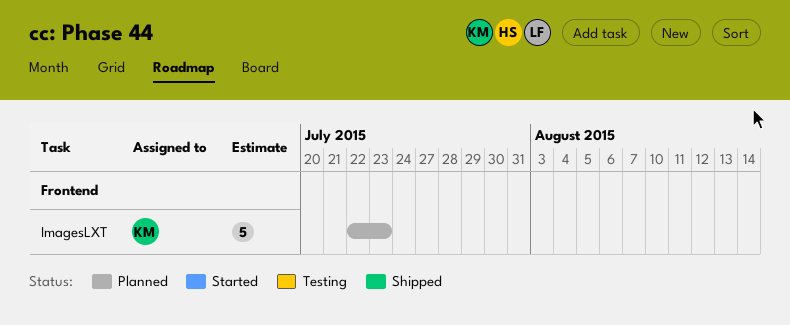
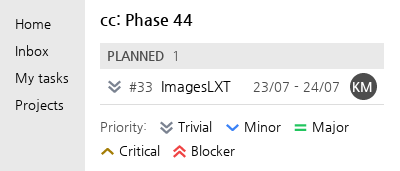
ImagesLXT, start: Jul 22 -> Jul 23
ImagesLXT, due: Jul 23 -> Jul 24

